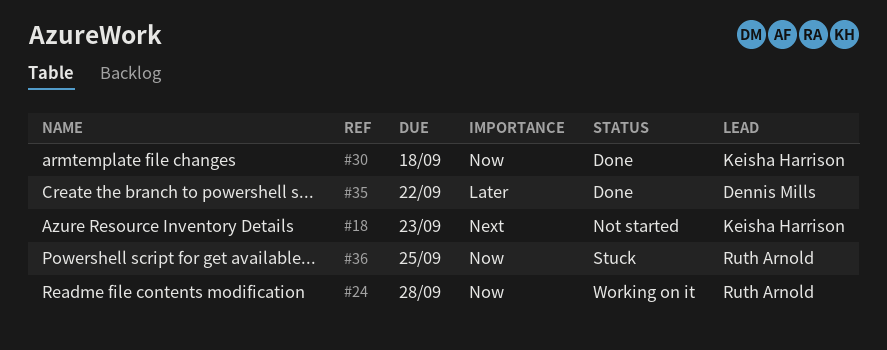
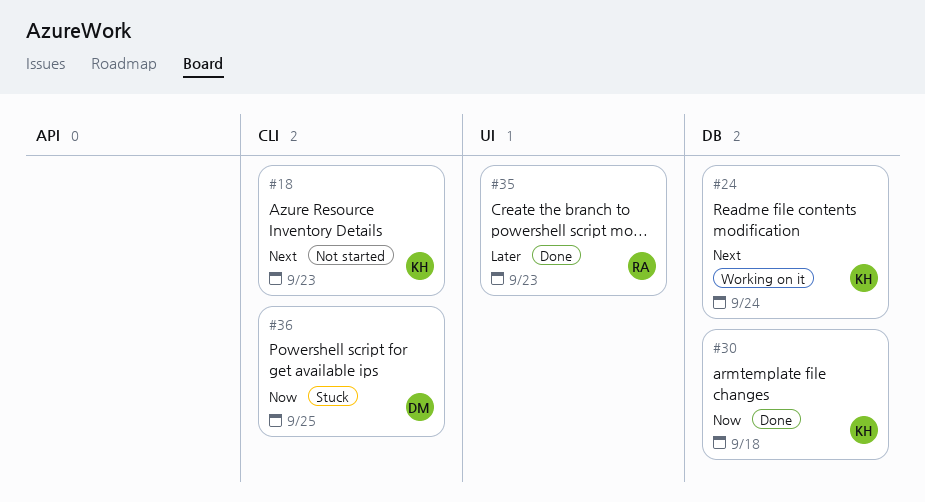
#24, owner: Ruth Arnold -> Keisha Harrison
#24, priority: Now -> Next
#24, due: Sep 28 -> Sep 24
#35, owner: Dennis Mills -> Ruth Arnold
#35, due: Sep 22 -> Sep 23
#36, owner: Ruth Arnold -> Dennis Mills

